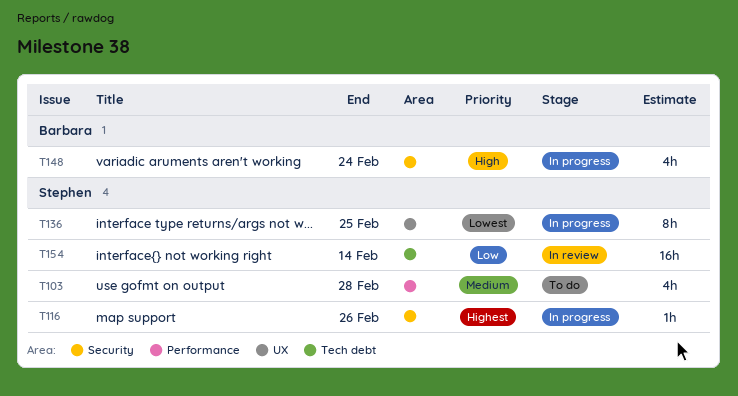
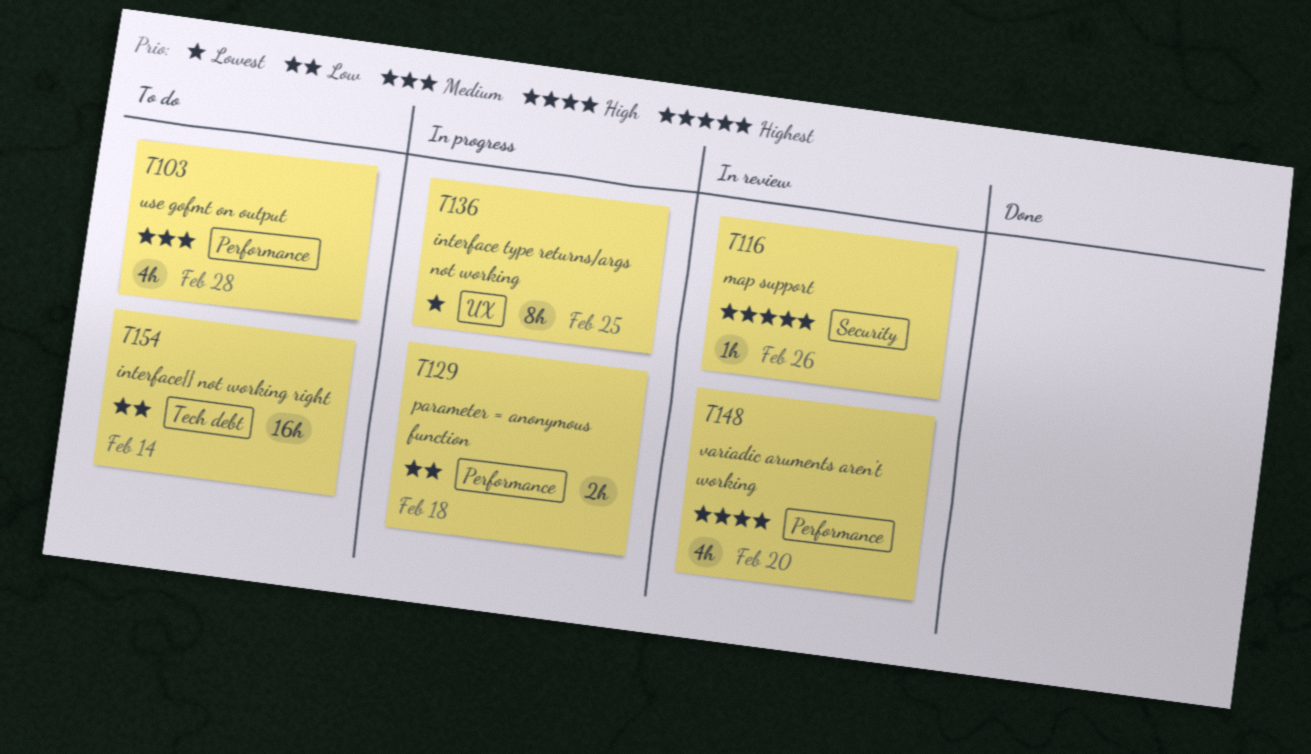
T116, status: In progress -> In review
T129: none -> present
T148, status: In progress -> In review
T148, label: Security -> Performance
T148, due: Feb 24 -> Feb 20
T154, status: In review -> To do

